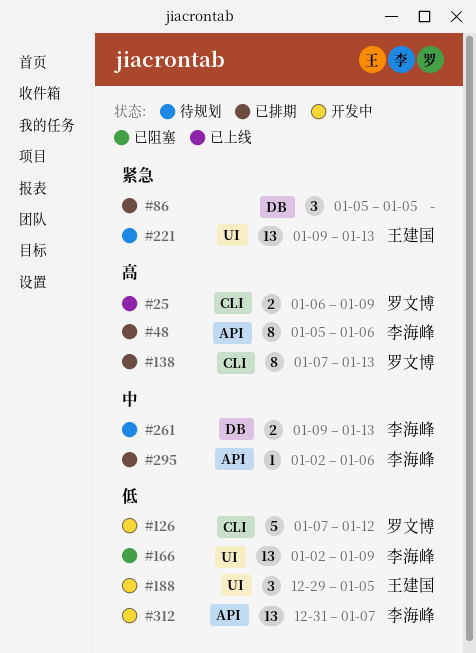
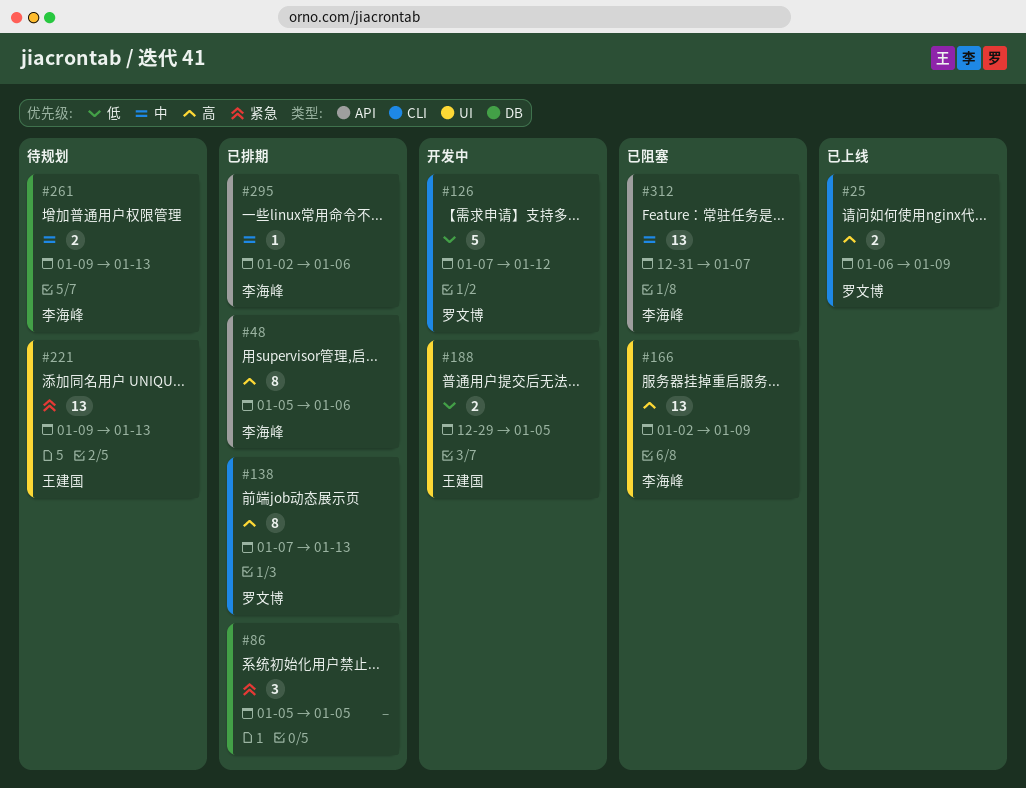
#166, priority: 低 -> 高
#188, estimate: 3 -> 2
#312, status: 开发中 -> 已阻塞
#312, priority: 低 -> 中

